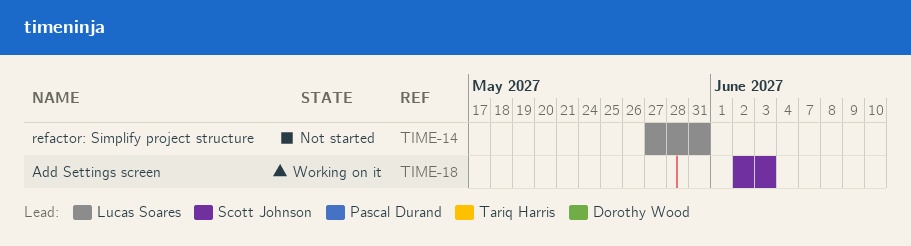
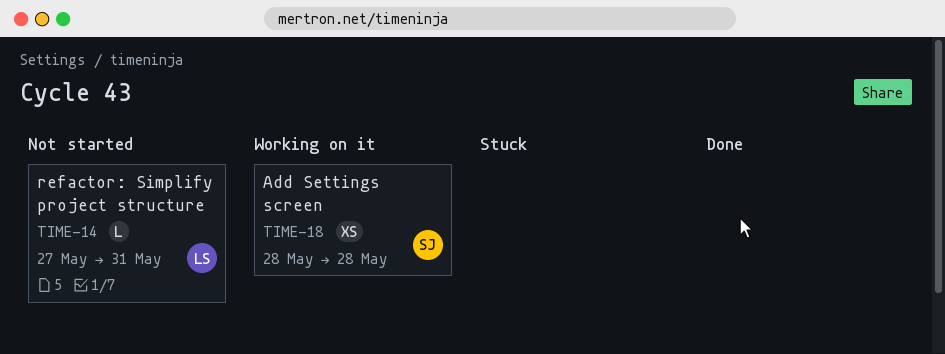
TIME-18, start: Jun 2 -> May 28
TIME-18, due: Jun 3 -> May 28

